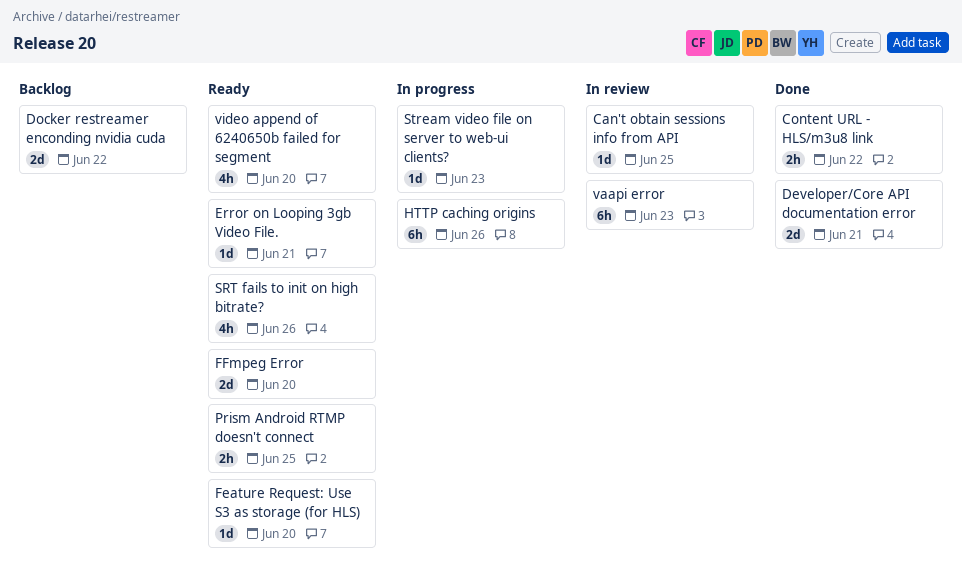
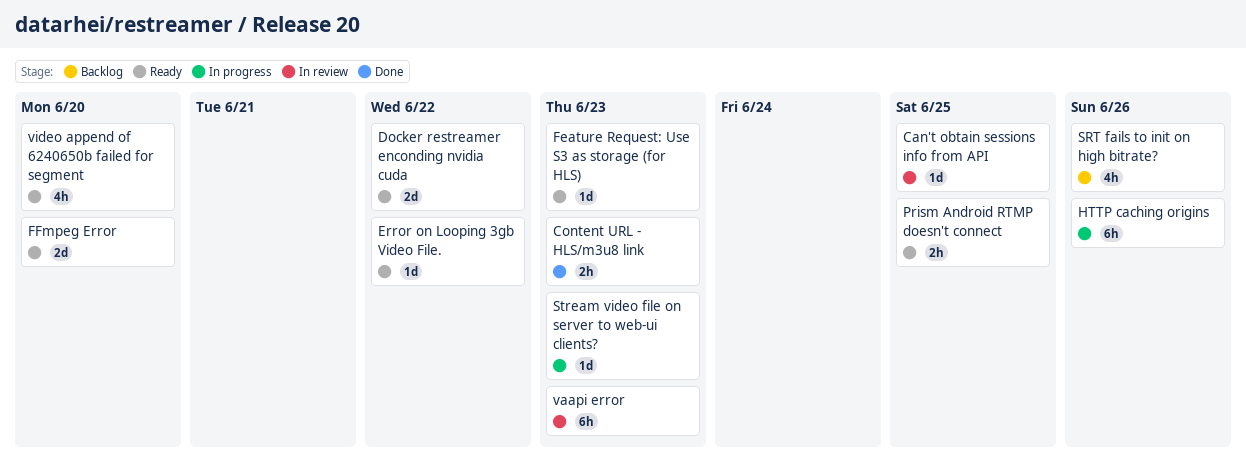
Content URL - HLS/m3u8 link, due: Jun 22 -> Jun 23
Developer/Core API documentation error: present -> none
Docker restreamer enconding nvidia cuda, status: Backlog -> Ready
Error on Looping 3gb Video File., due: Jun 21 -> Jun 22
Feature Request: Use S3 as storage (for HLS), due: Jun 20 -> Jun 23
SRT fails to init on high bitrate?, status: Ready -> Backlog

